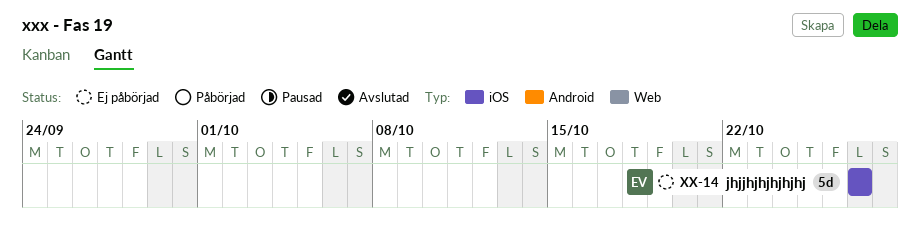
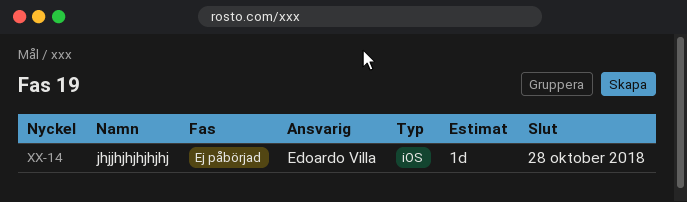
XX-14, estimate: 5d -> 1d
XX-14, due: Oct 27 -> Oct 28

